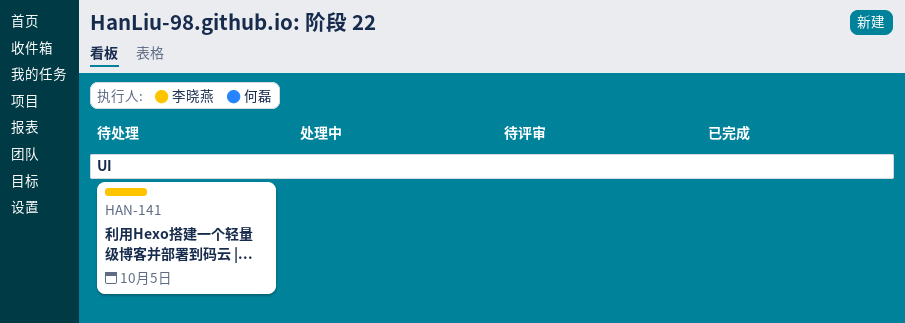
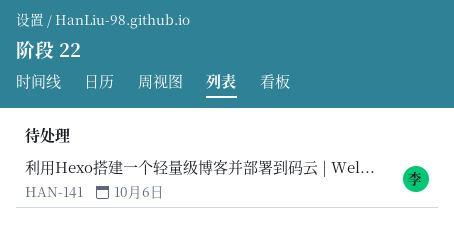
HAN-141, due: Oct 5 -> Oct 6

